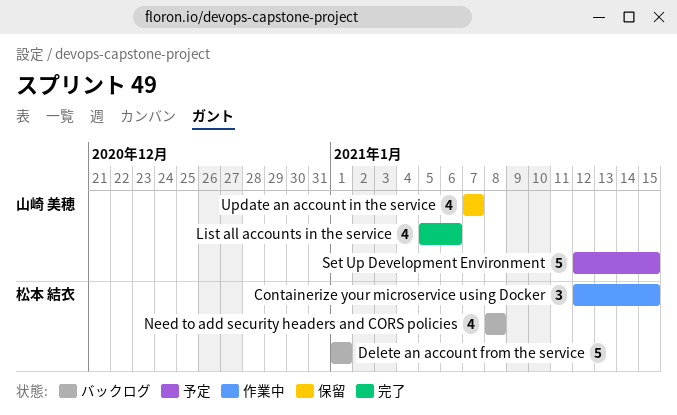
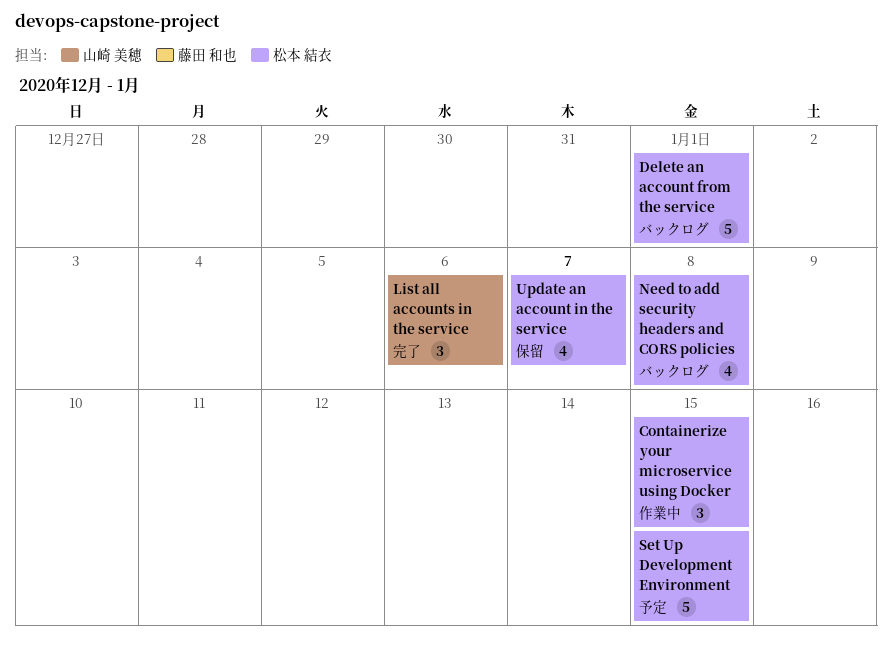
List all accounts in the service, estimate: 4 -> 3
Set Up Development Environment, owner: 山崎 美穂 -> 松本 結衣
Update an account in the service, owner: 山崎 美穂 -> 松本 結衣

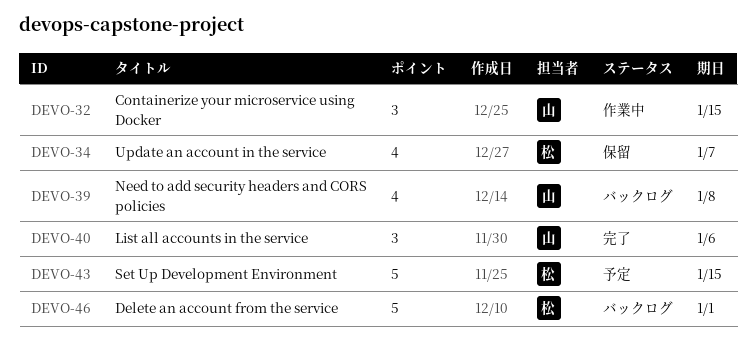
Containerize your microservice using Docker, owner: 松本 結衣 -> 山崎 美穂
Need to add security headers and CORS policies, owner: 松本 結衣 -> 山崎 美穂

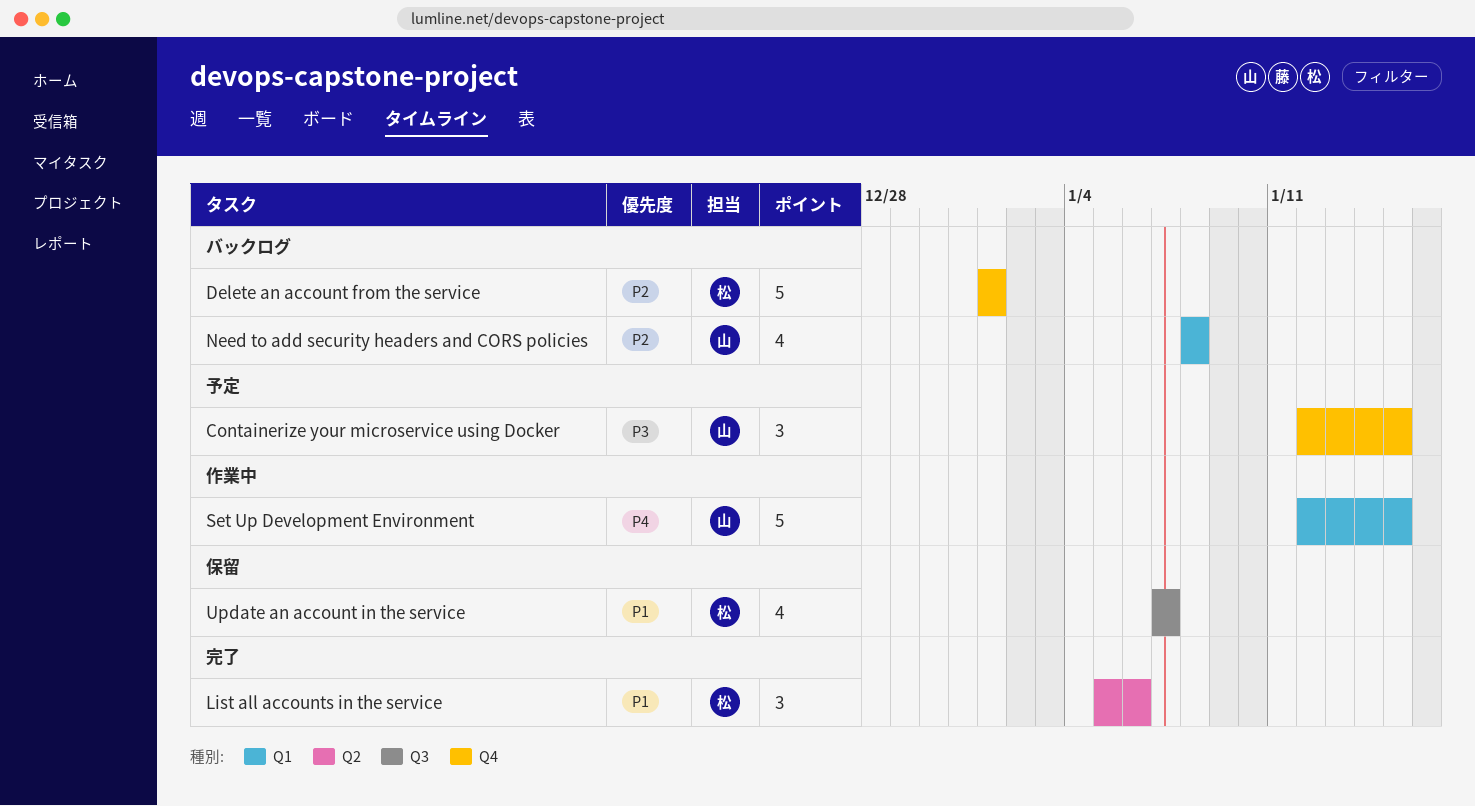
Containerize your microservice using Docker, status: 作業中 -> 予定
List all accounts in the service, owner: 山 -> 松
Set Up Development Environment, status: 予定 -> 作業中
Set Up Development Environment, owner: 松 -> 山

